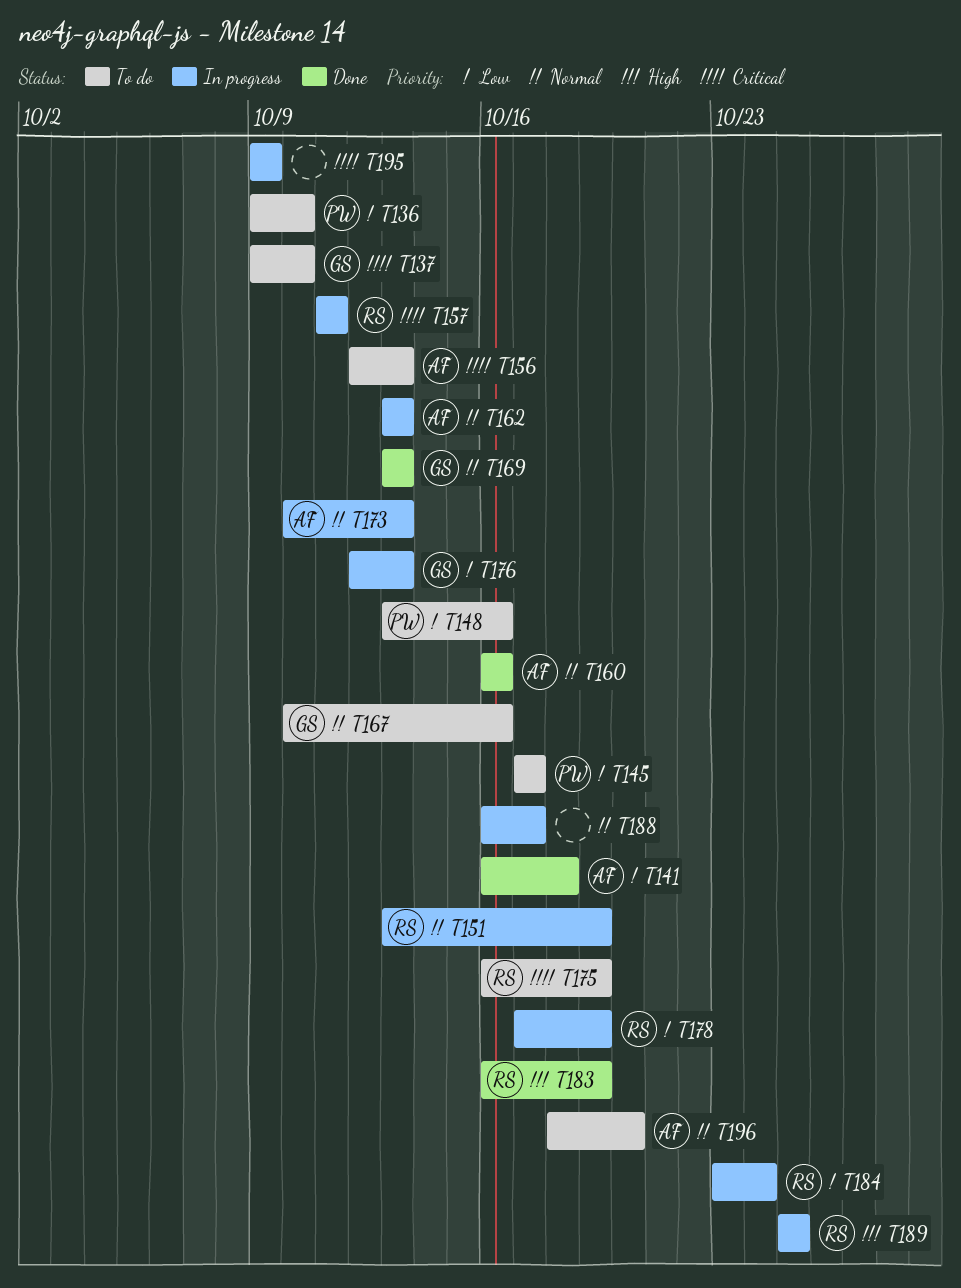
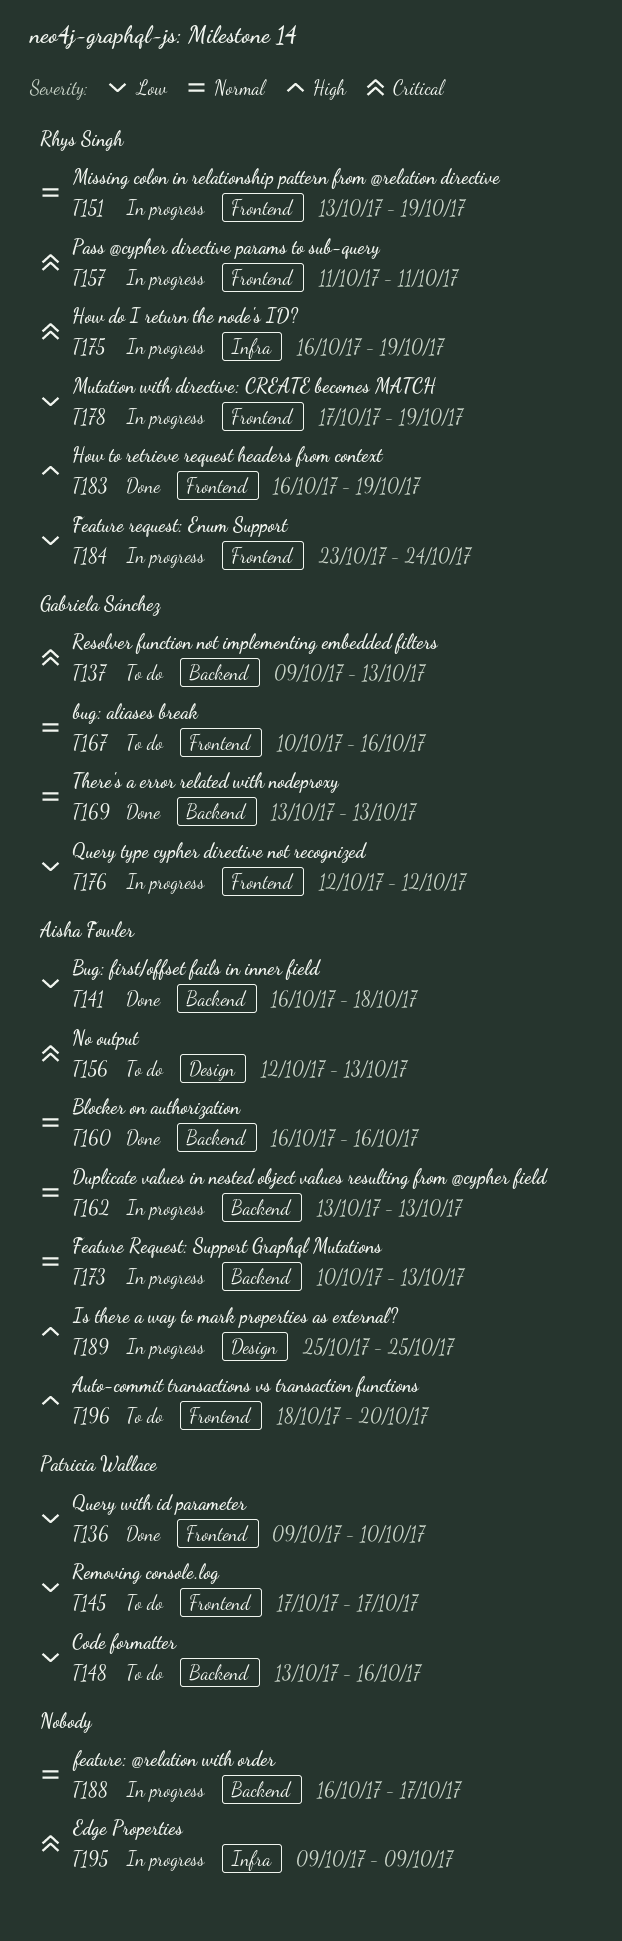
T136, status: To do -> Done
T137, due: Oct 10 -> Oct 13
T175, status: To do -> In progress
T176, due: Oct 13 -> Oct 12
T189, owner: Rhys Singh -> Aisha Fowler
T196, priority: Normal -> High

